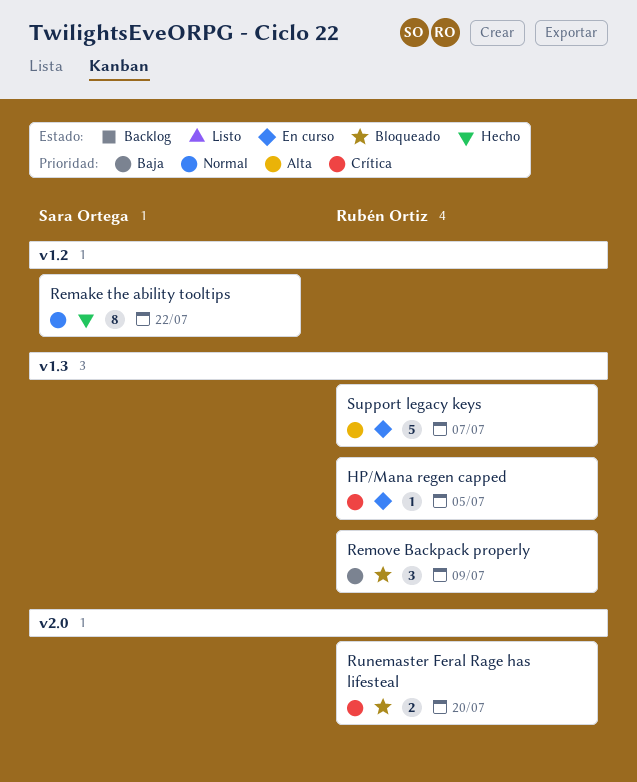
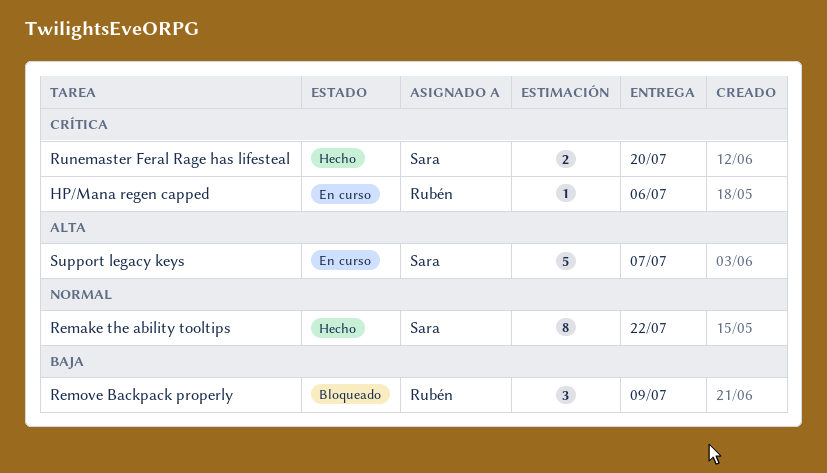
HP/Mana regen capped, due: Jul 5 -> Jul 6
Runemaster Feral Rage has lifesteal, status: Bloqueado -> Hecho
Runemaster Feral Rage has lifesteal, owner: Rubén Ortiz -> Sara Ortega
Support legacy keys, owner: Rubén Ortiz -> Sara Ortega

